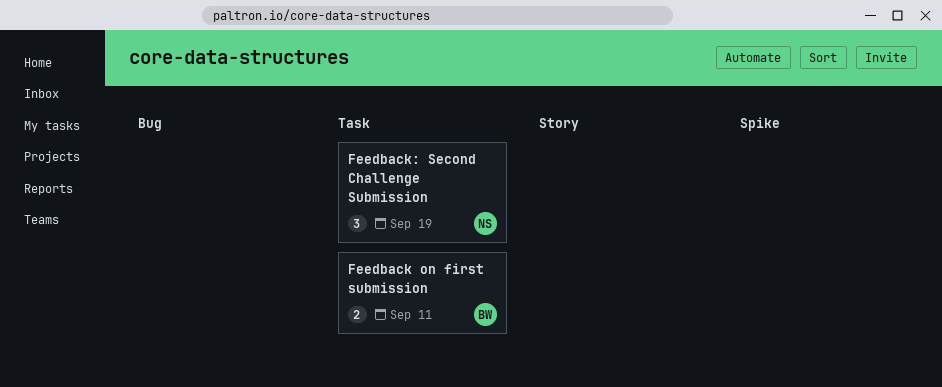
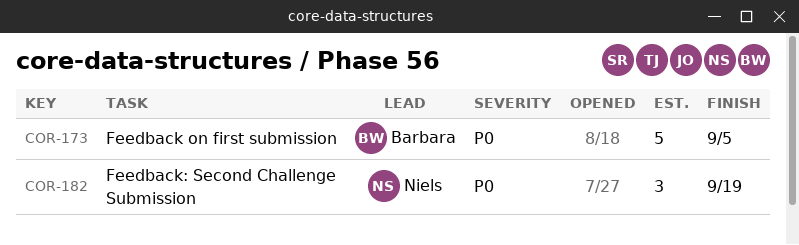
Feedback on first submission, estimate: 2 -> 5
Feedback on first submission, due: Sep 11 -> Sep 5

